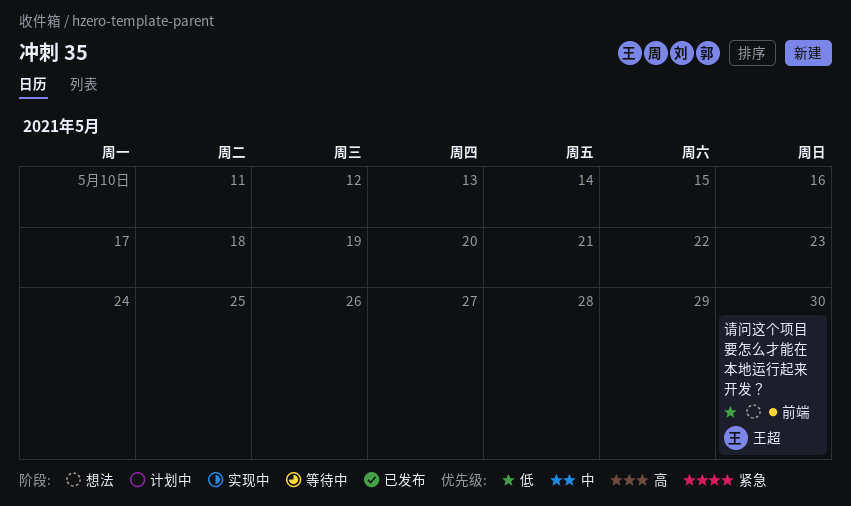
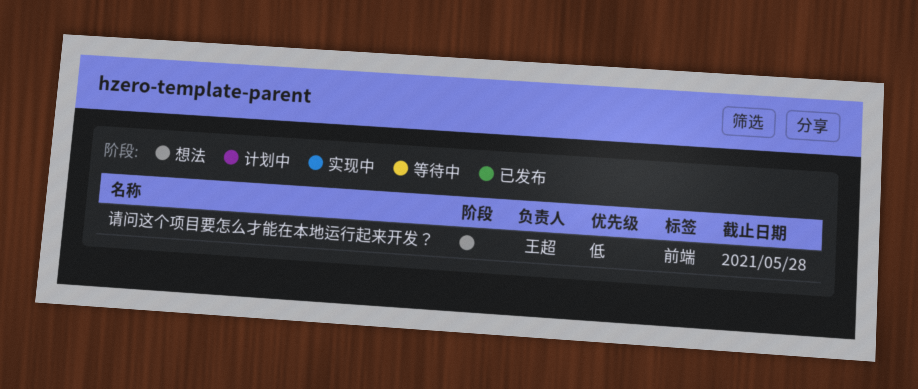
请问这个项目要怎么才能在本地运行起来开发？, due: May 30 -> May 28

